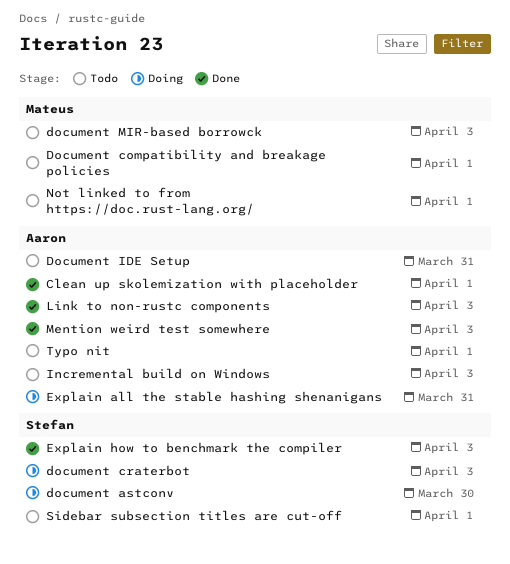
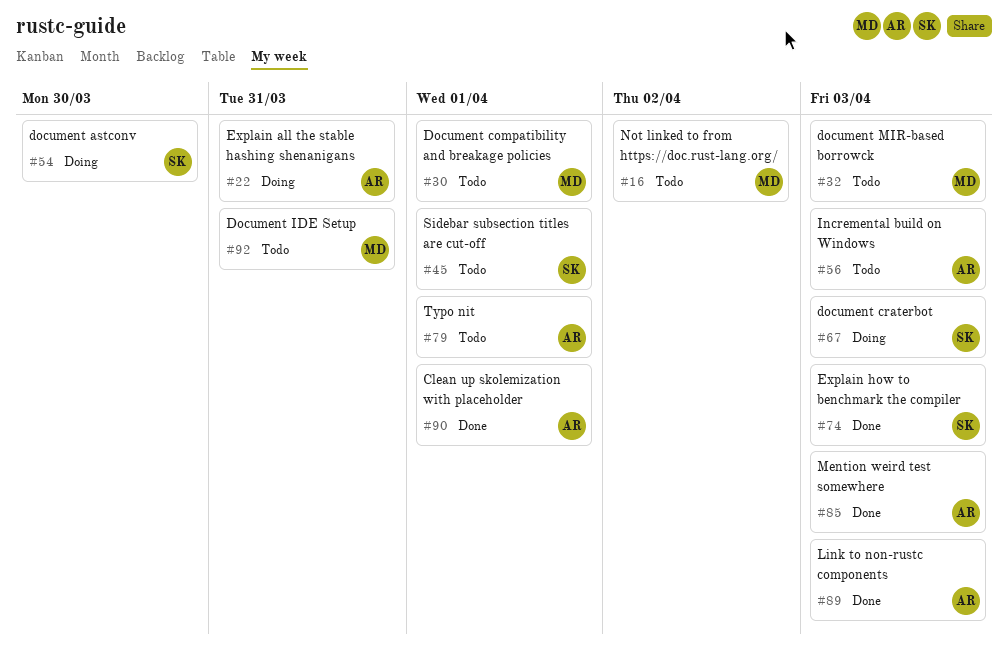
Document IDE Setup, owner: Aaron -> Mateus
Not linked to from https://doc.rust-lang.org/, due: Apr 1 -> Apr 2

